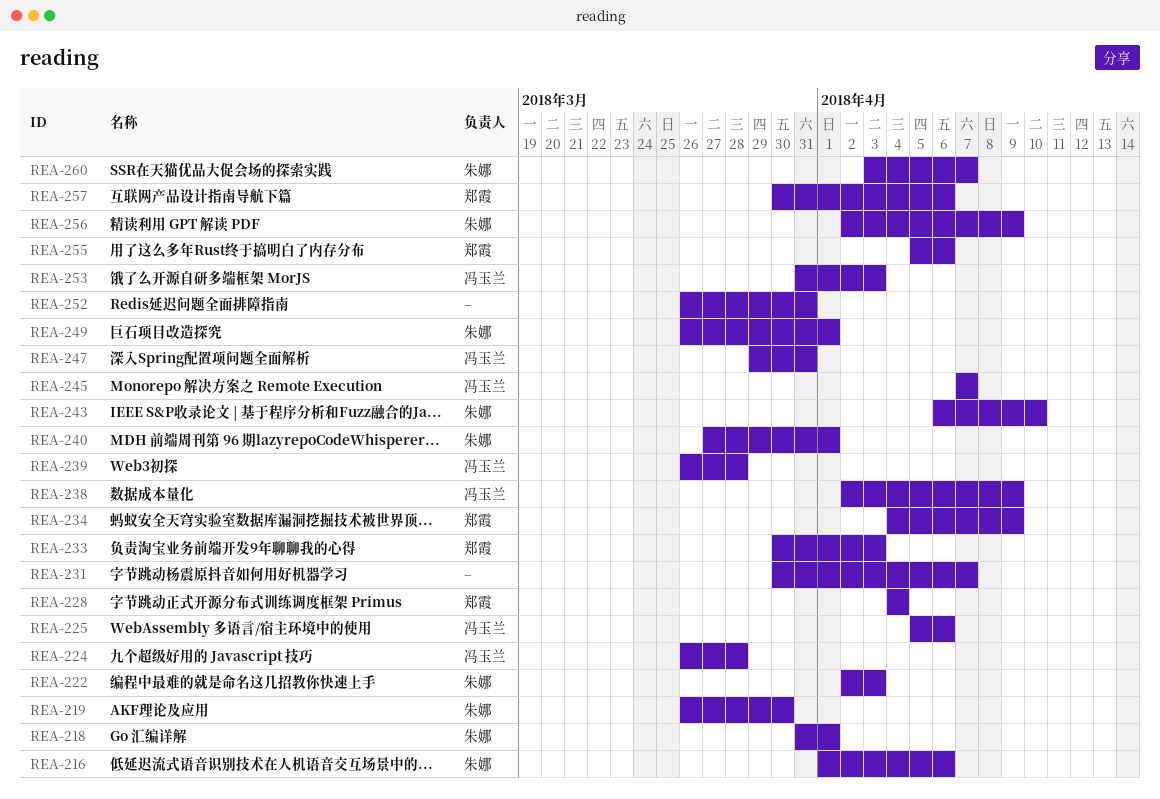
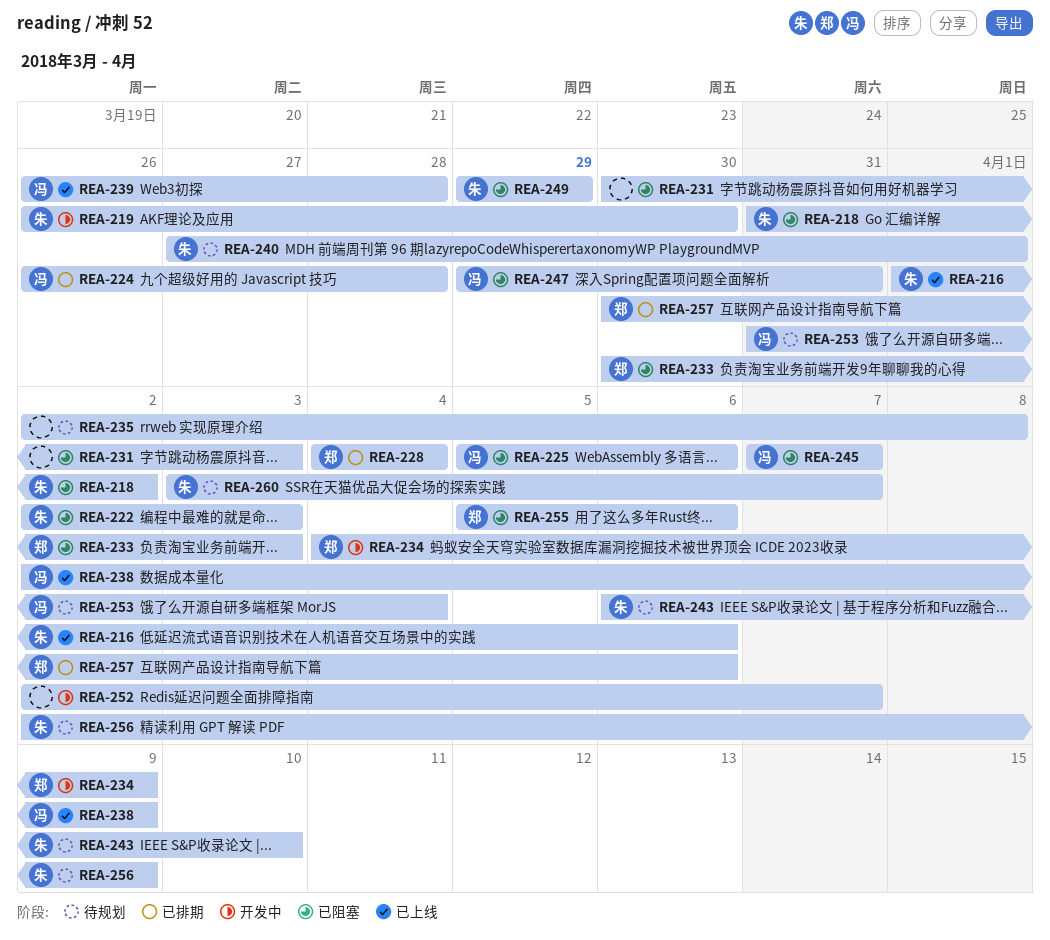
REA-218, due: Apr 1 -> Apr 2
REA-231, due: Apr 7 -> Apr 3
REA-235: none -> present
REA-249, start: Mar 26 -> Mar 29
REA-249, due: Apr 1 -> Mar 29
REA-252, start: Mar 26 -> Apr 2
REA-252, due: Mar 31 -> Apr 7
REA-253, due: Apr 3 -> Apr 4

